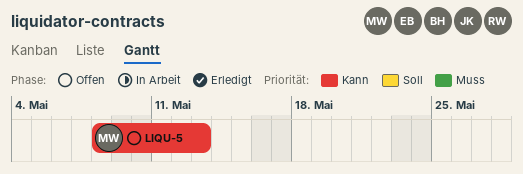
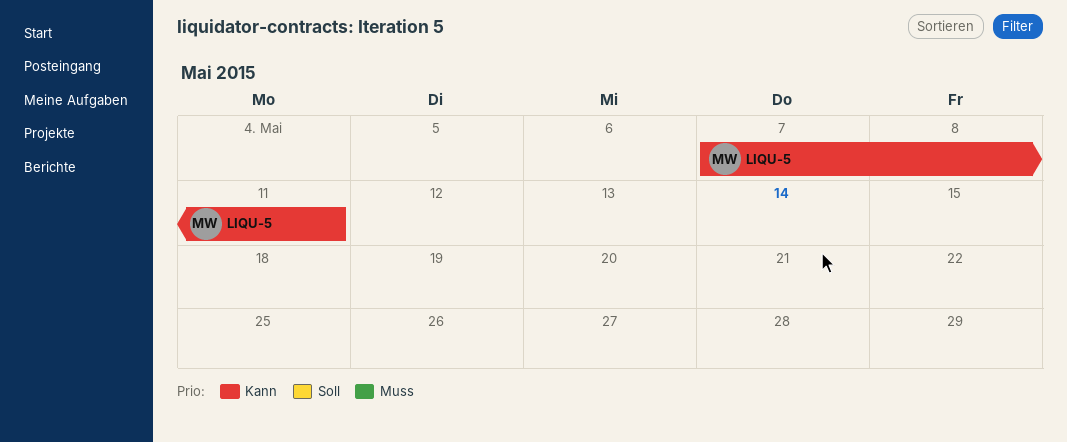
LIQU-5, start: May 8 -> May 7
LIQU-5, due: May 13 -> May 11

